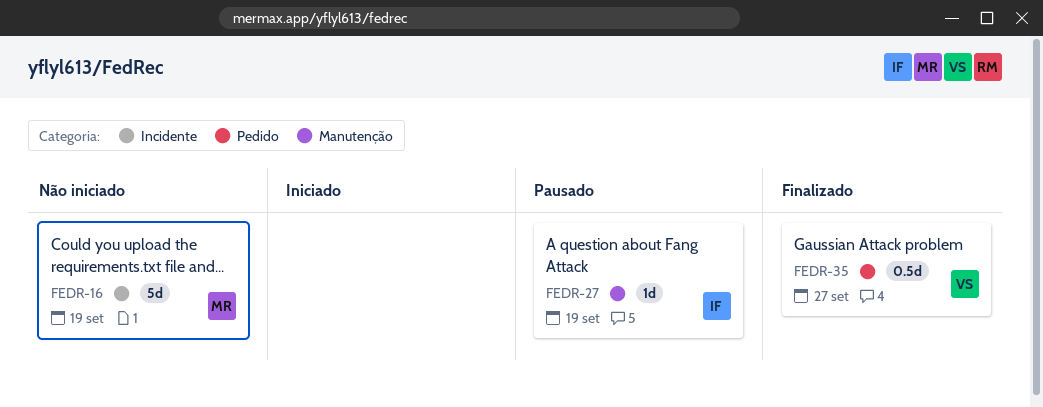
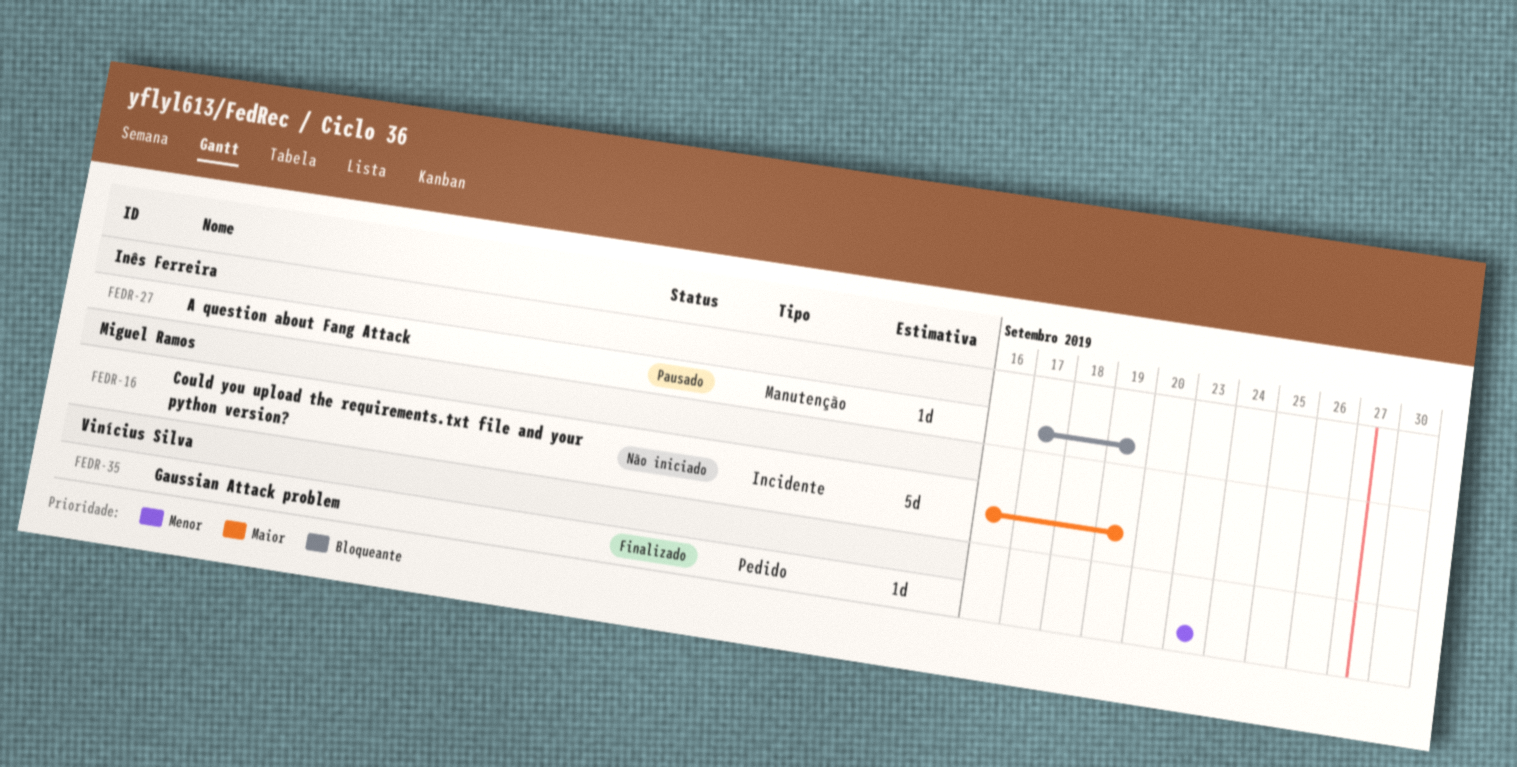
FEDR-35, estimate: 0.5d -> 1d
FEDR-35, due: Sep 27 -> Sep 23

